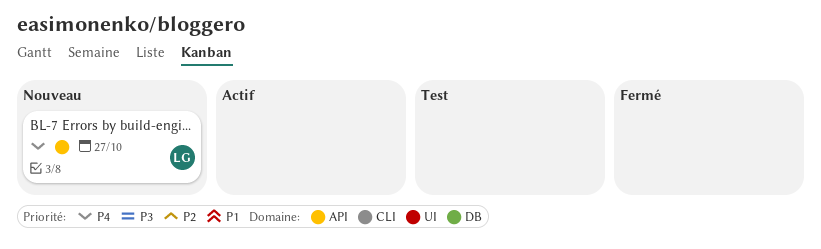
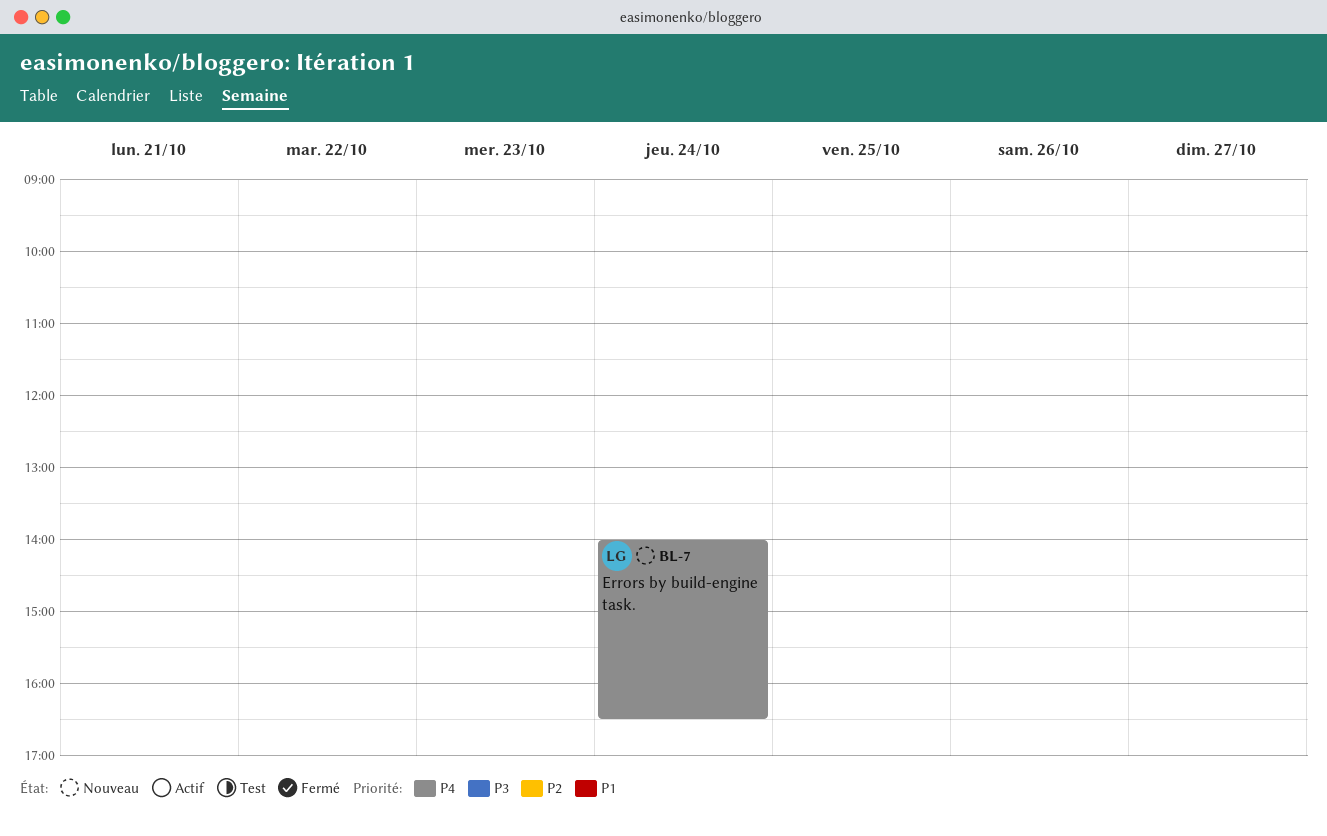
BL-7, day: Oct 27 -> Oct 24

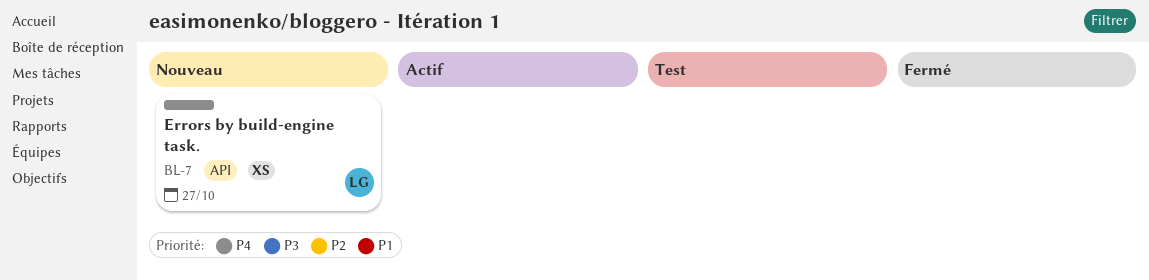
BL-7, day: Oct 24 -> Oct 27

